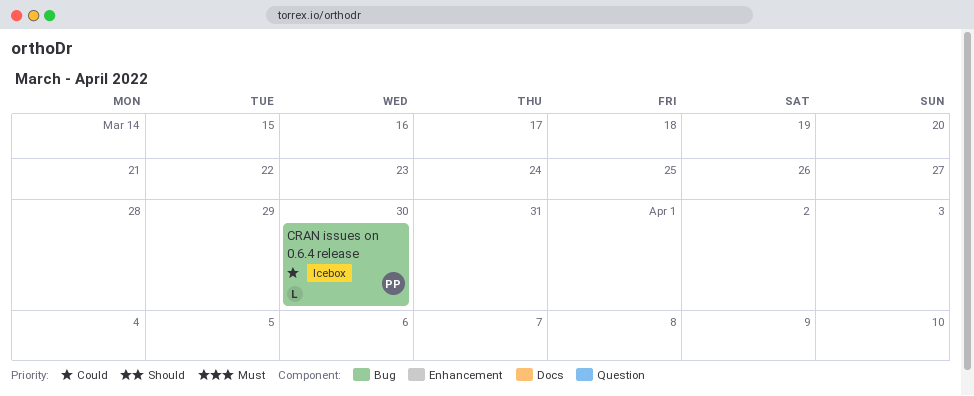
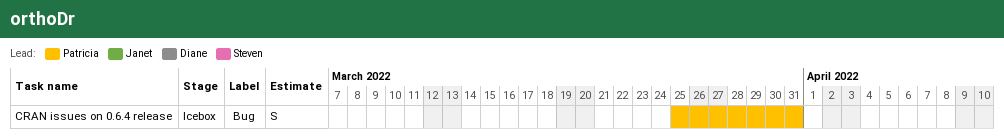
CRAN issues on 0.6.4 release, estimate: L -> S
CRAN issues on 0.6.4 release, due: Mar 30 -> Mar 31

